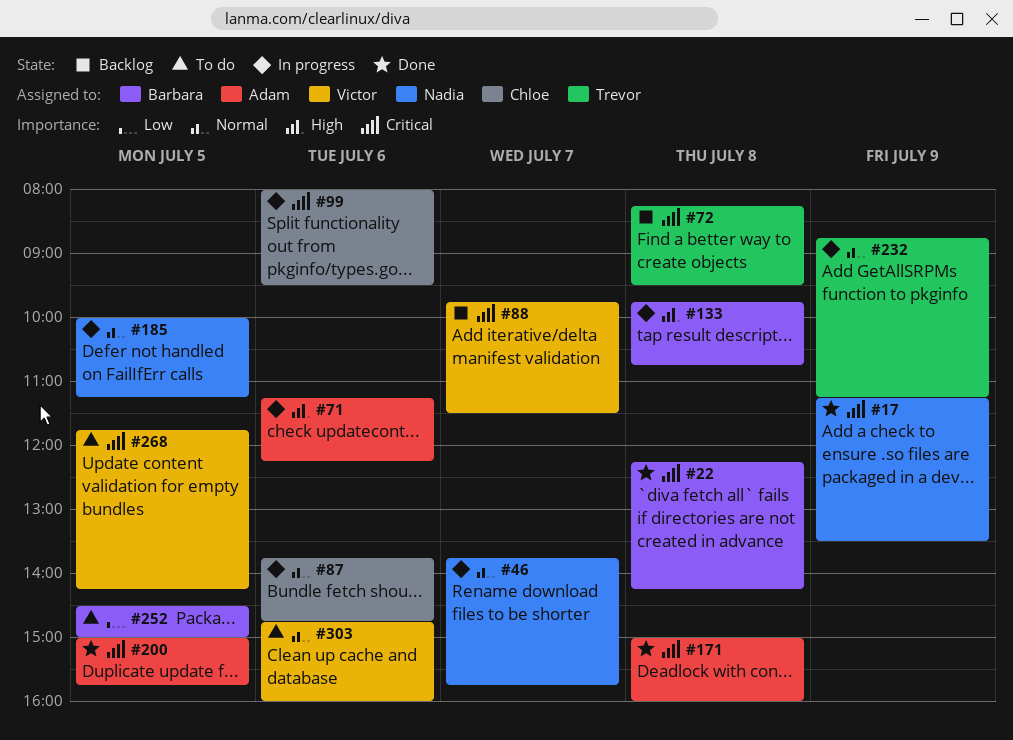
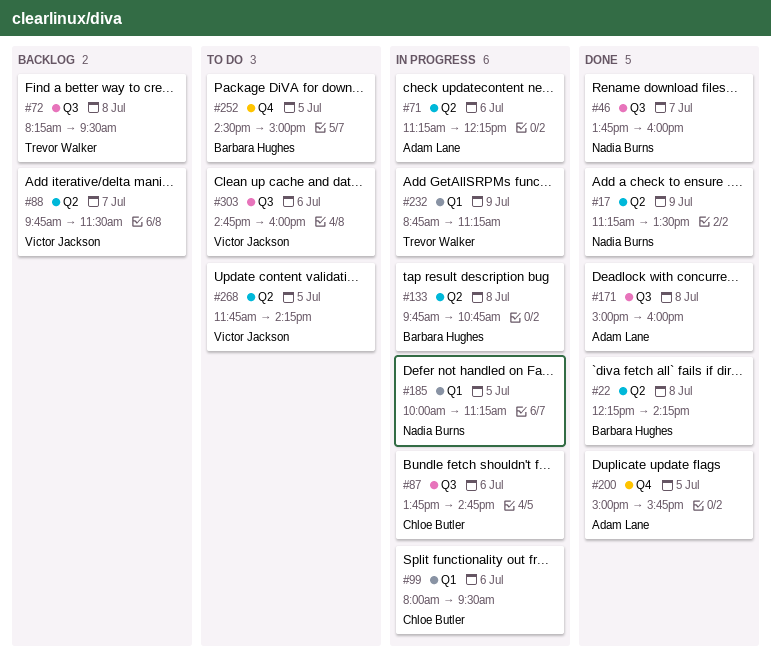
#46, status: In progress -> Done
#46, ends: 15:45 -> 16:00

